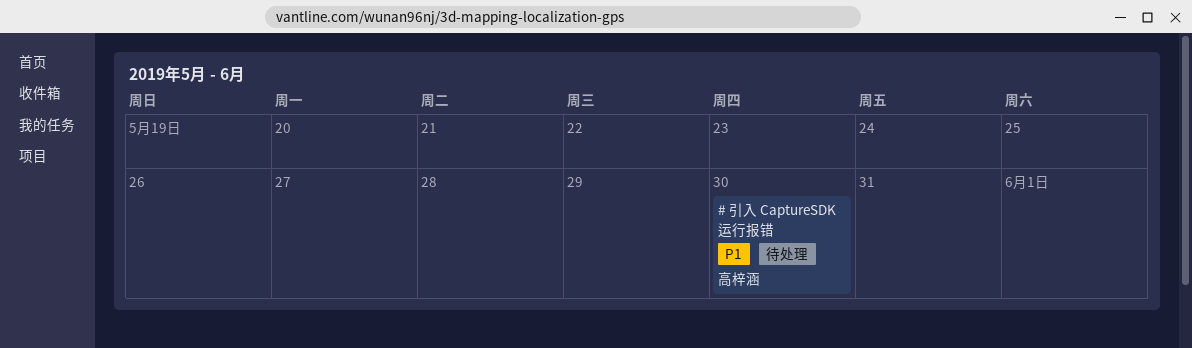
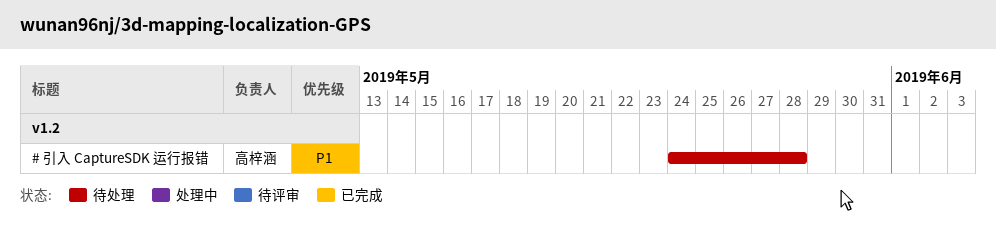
# 引入 CaptureSDK 运行报错, due: May 30 -> May 28

